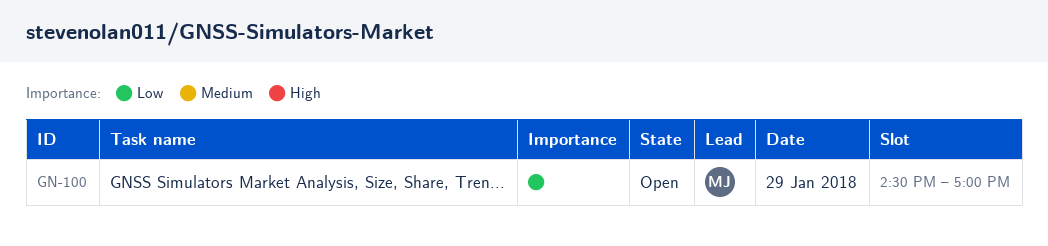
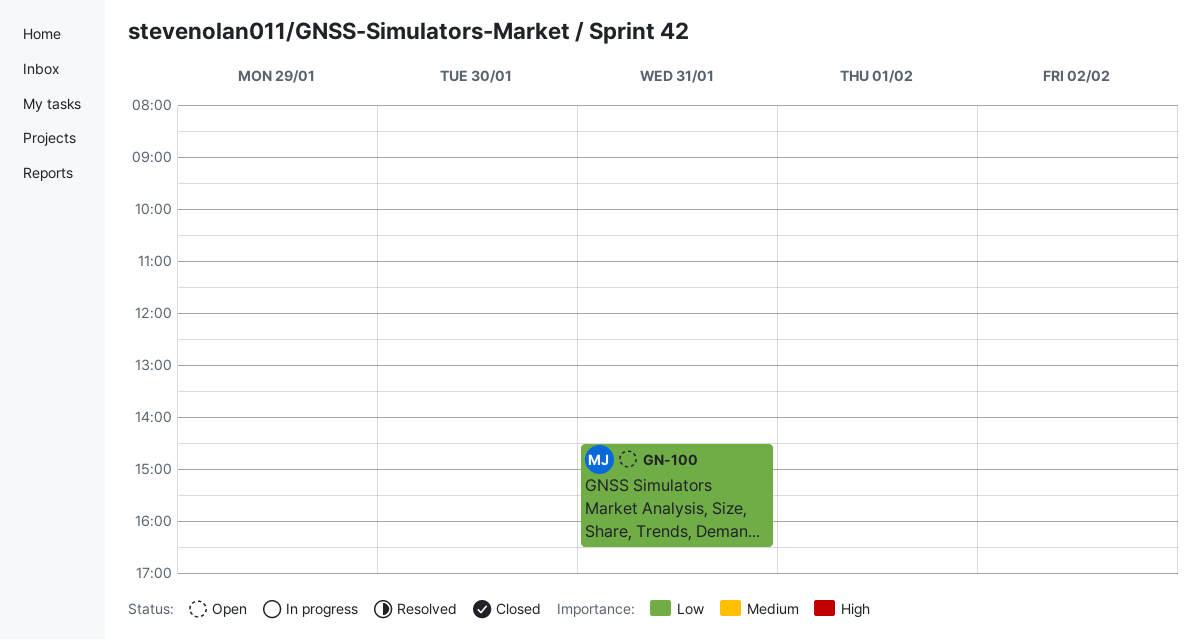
GN-100, day: Jan 29 -> Jan 31
GN-100, ends: 17:00 -> 16:30

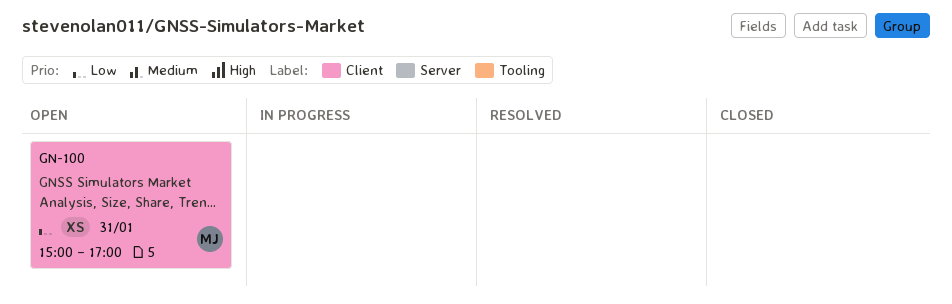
GN-100, begins: 14:30 -> 15:00
GN-100, ends: 16:30 -> 17:00

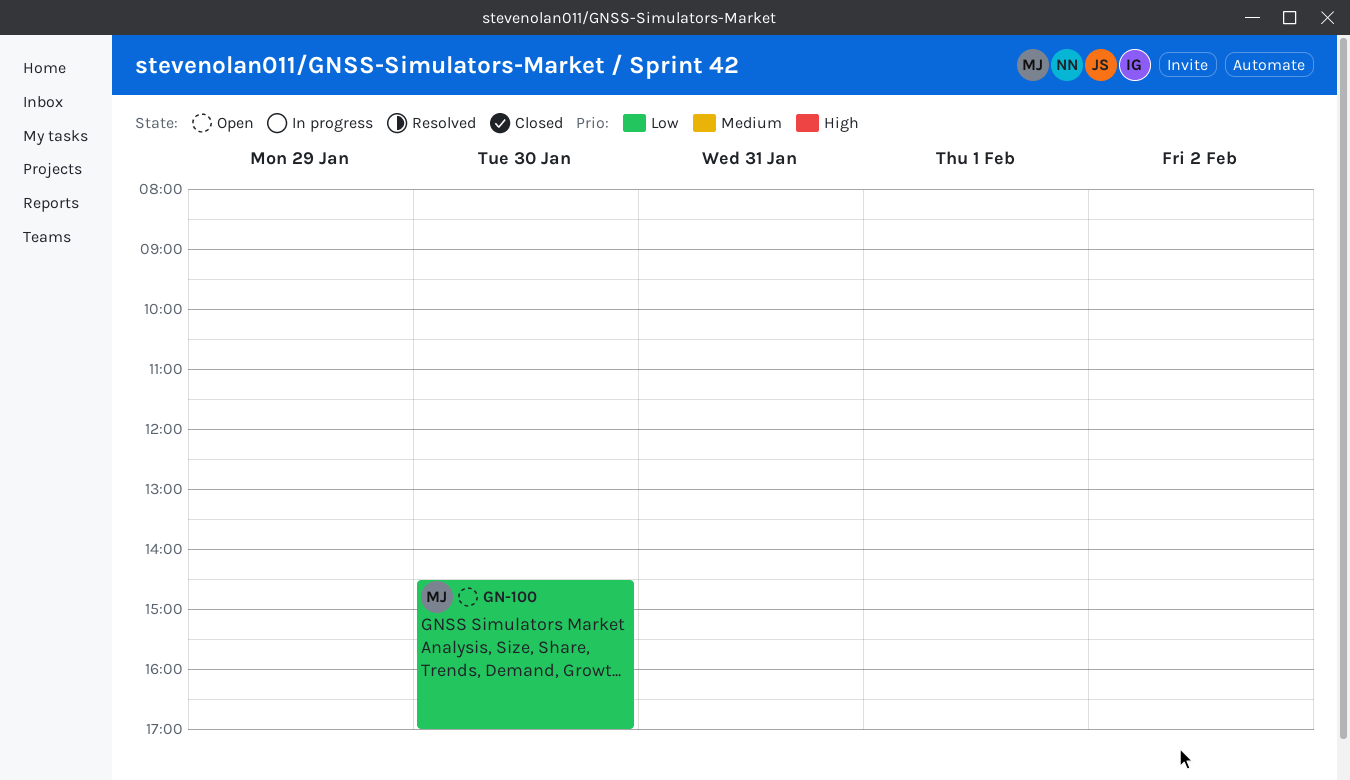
GN-100, day: Jan 31 -> Jan 30
GN-100, begins: 15:00 -> 14:30

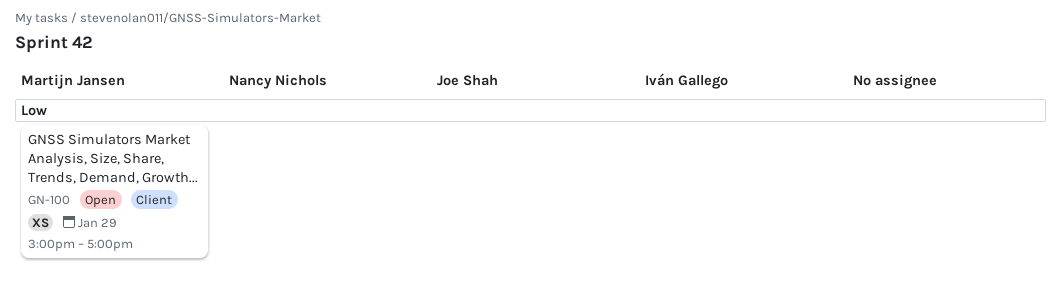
GN-100, day: Jan 30 -> Jan 29
GN-100, begins: 14:30 -> 15:00

